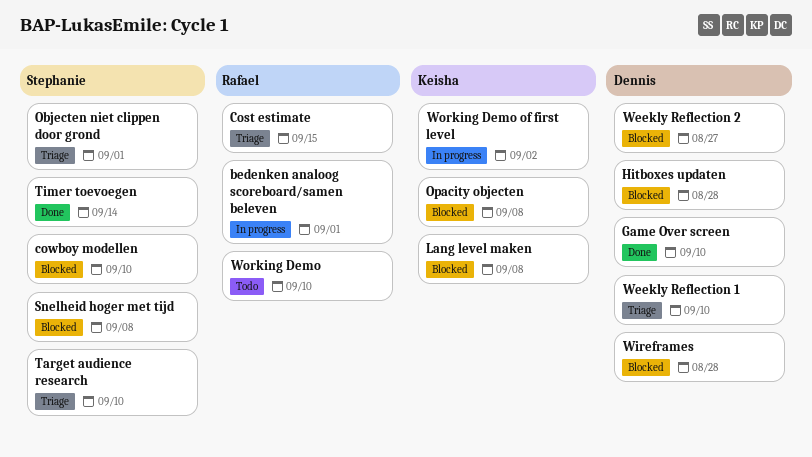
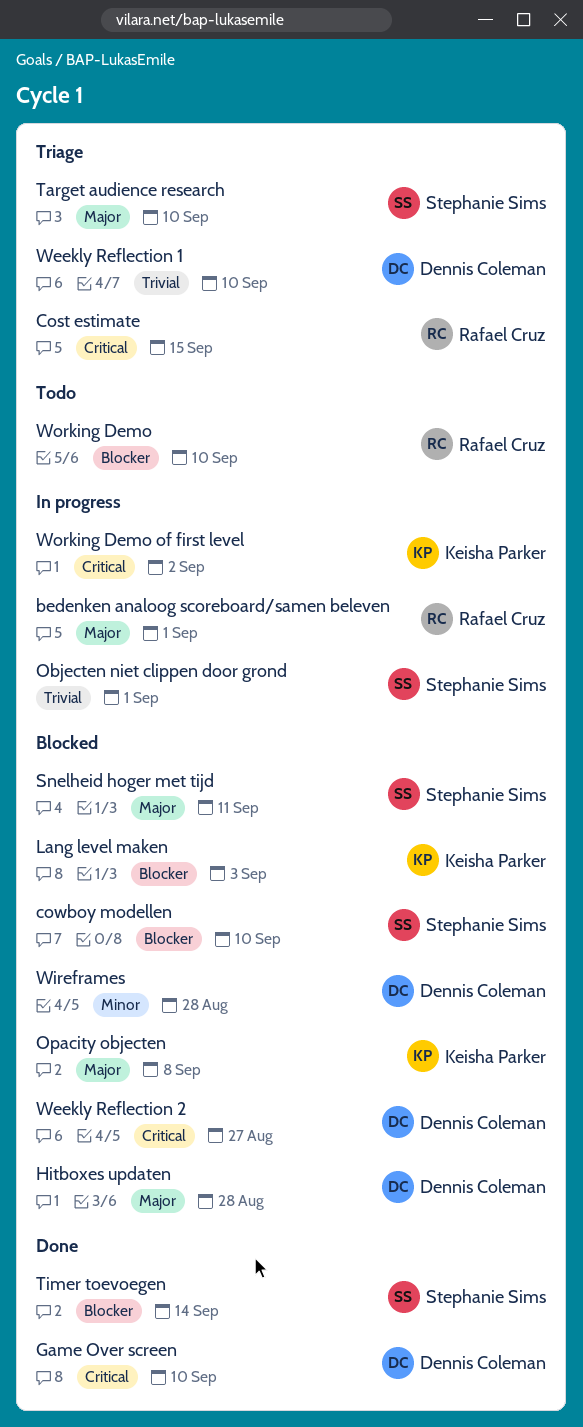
Lang level maken, due: Sep 8 -> Sep 3
Objecten niet clippen door grond, status: Triage -> In progress
Snelheid hoger met tijd, due: Sep 8 -> Sep 11

